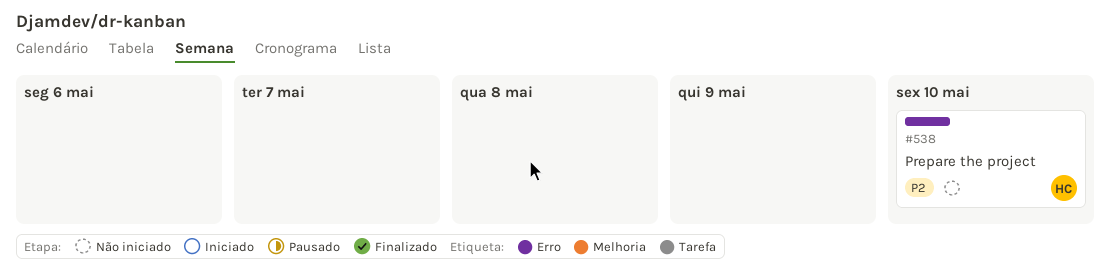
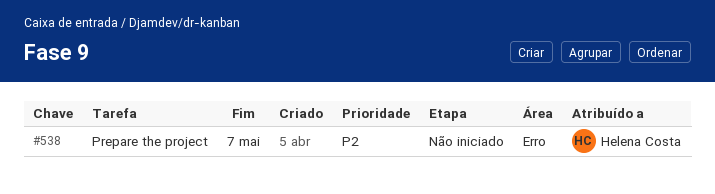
#538, due: May 10 -> May 7

